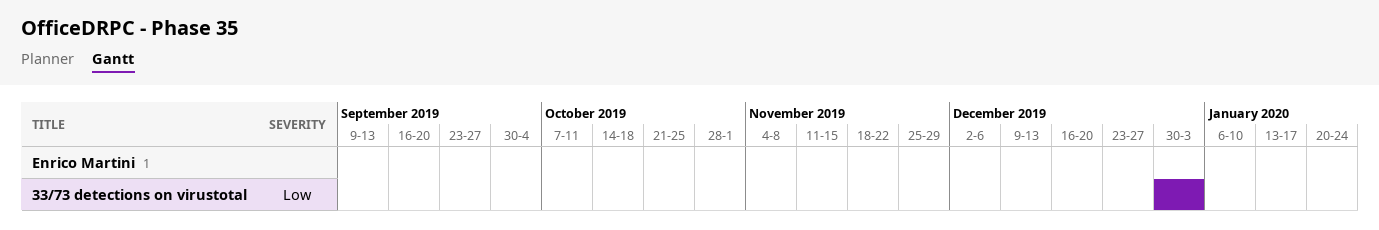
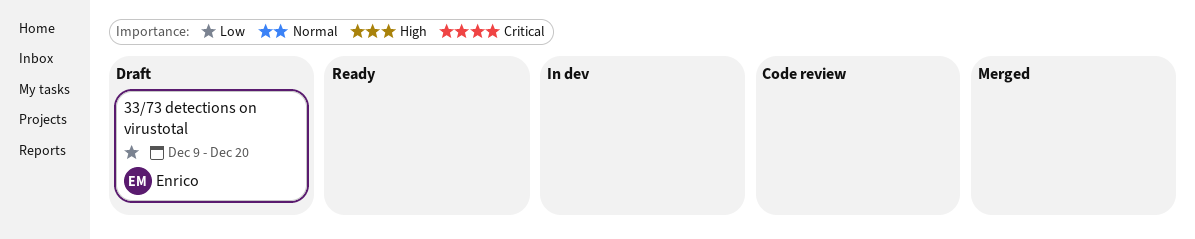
33/73 detections on virustotal, start: Dec 30 -> Dec 9
33/73 detections on virustotal, due: Jan 3 -> Dec 20

